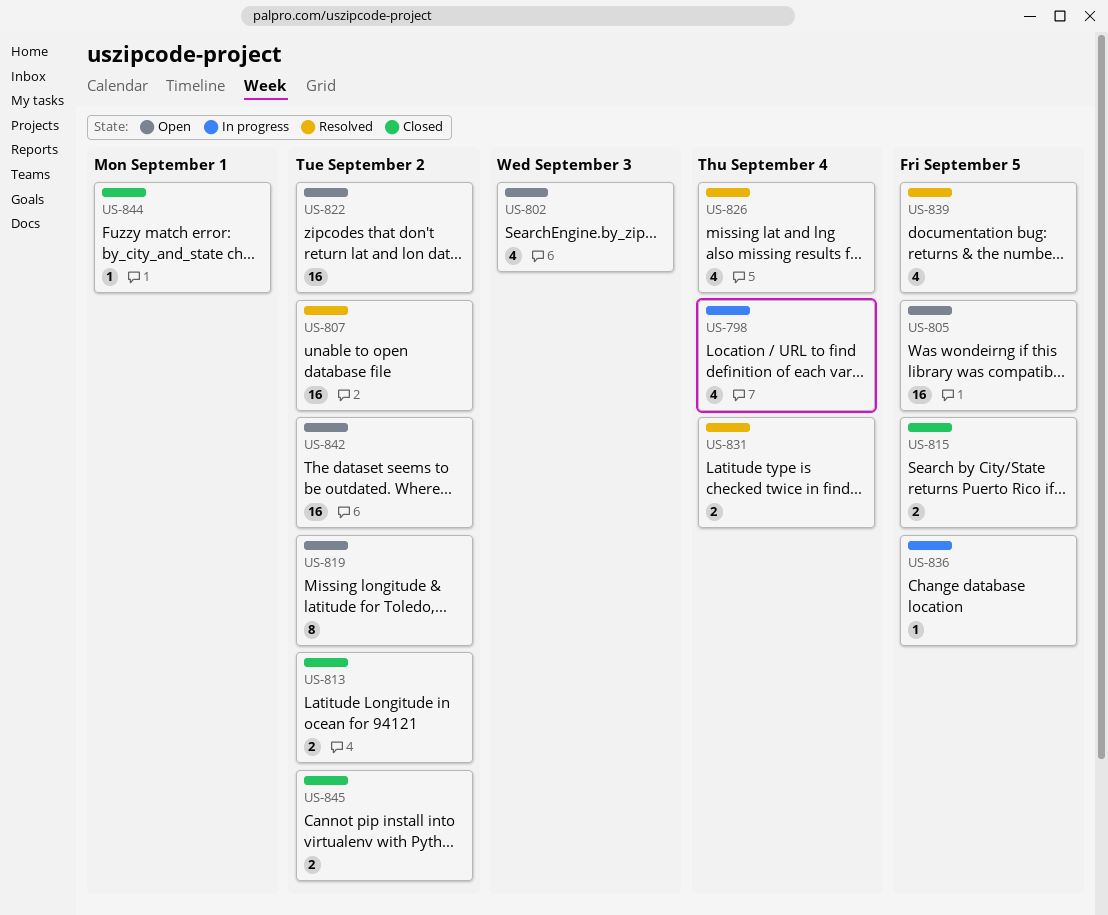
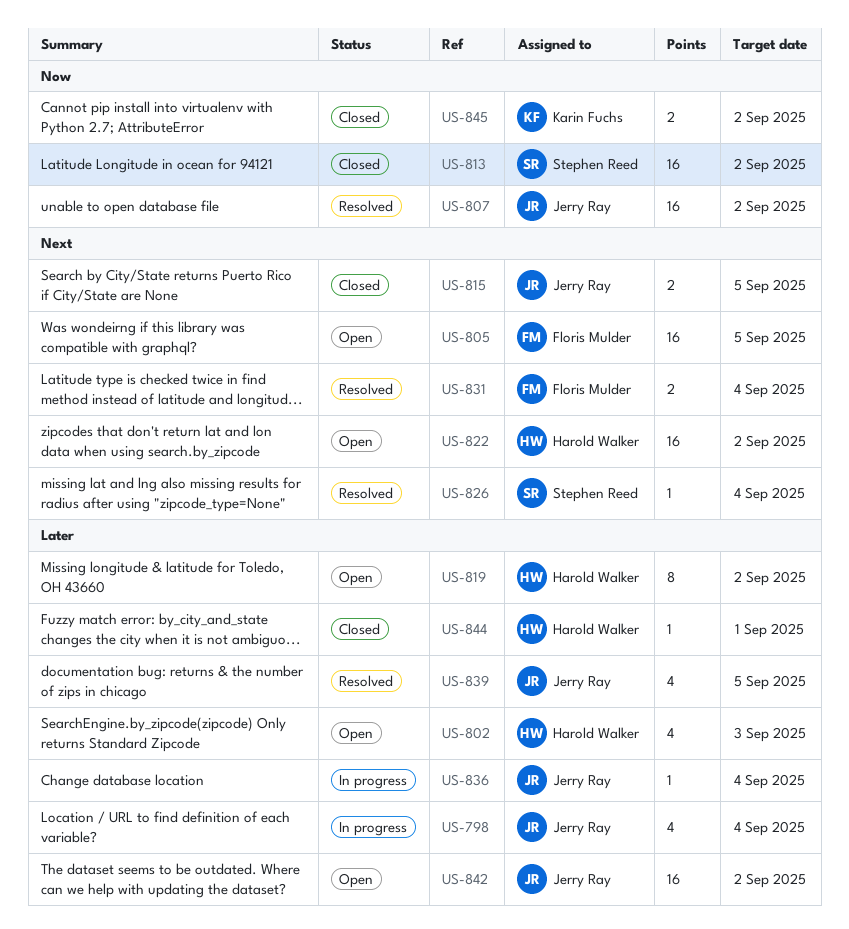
US-813, estimate: 2 -> 16
US-826, estimate: 4 -> 1
US-836, due: Sep 5 -> Sep 4

